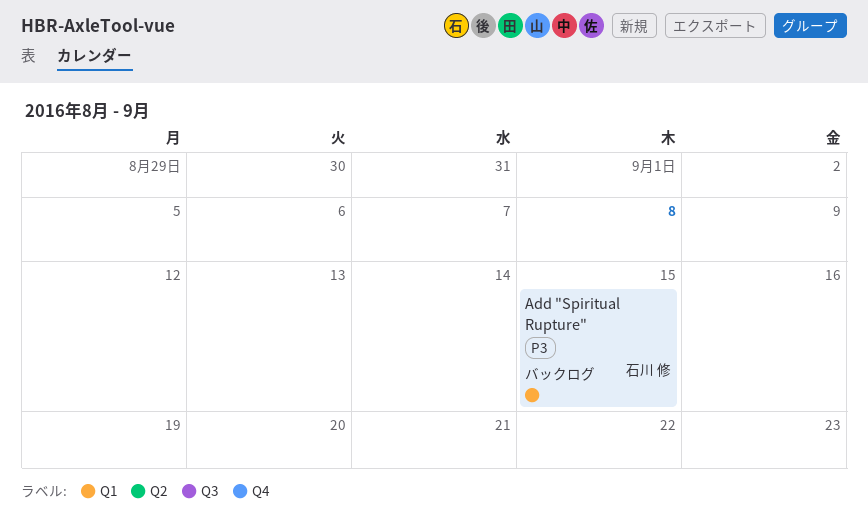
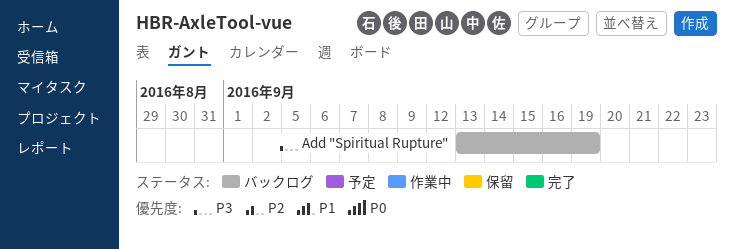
Add "Spiritual Rupture", due: Sep 15 -> Sep 19

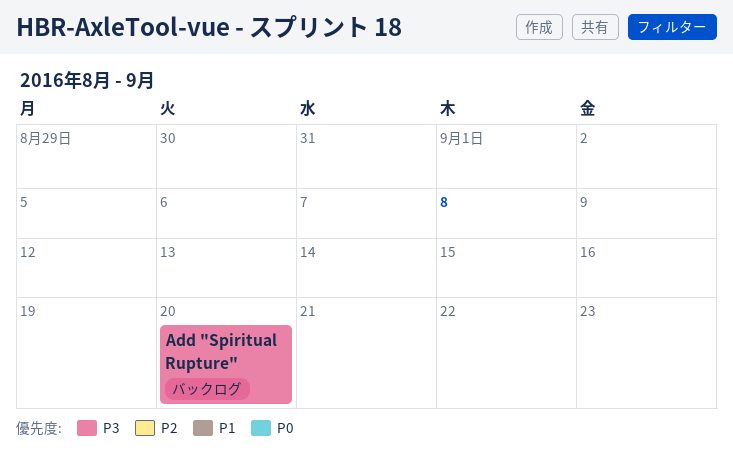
Add "Spiritual Rupture", due: Sep 19 -> Sep 20

